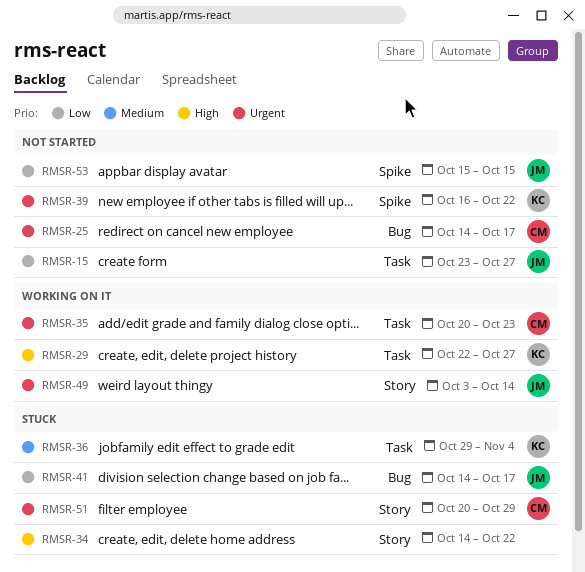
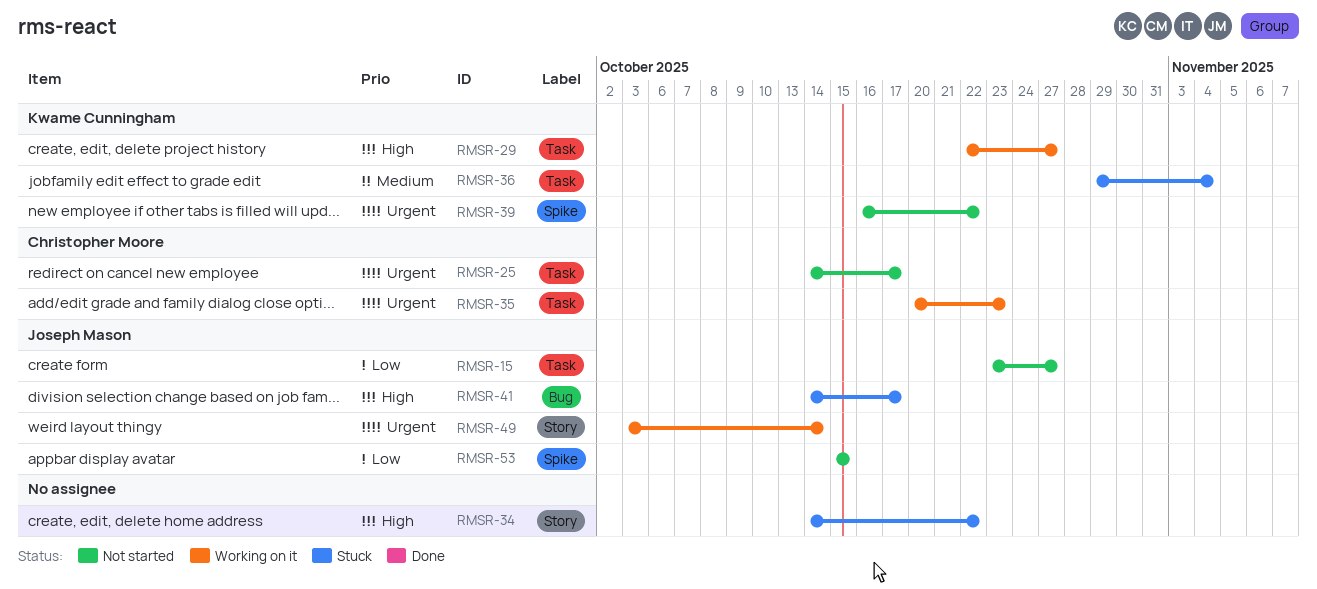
RMSR-25, label: Bug -> Task
RMSR-41, priority: Low -> High
RMSR-51: present -> none

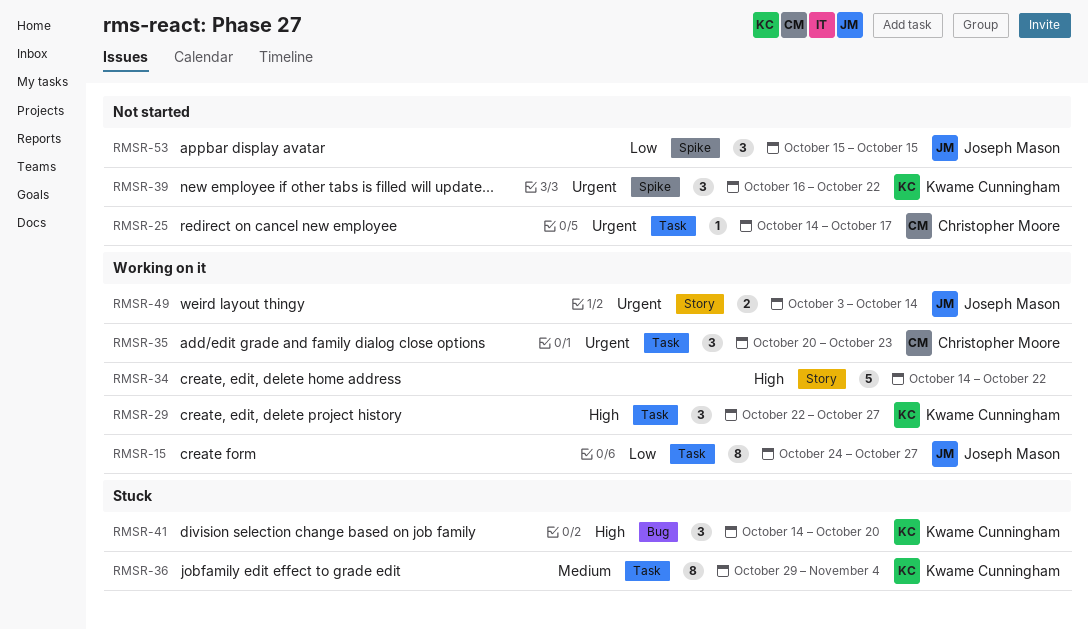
RMSR-15, status: Not started -> Working on it
RMSR-15, start: Oct 23 -> Oct 24
RMSR-34, status: Stuck -> Working on it
RMSR-41, owner: Joseph Mason -> Kwame Cunningham
RMSR-41, due: Oct 17 -> Oct 20

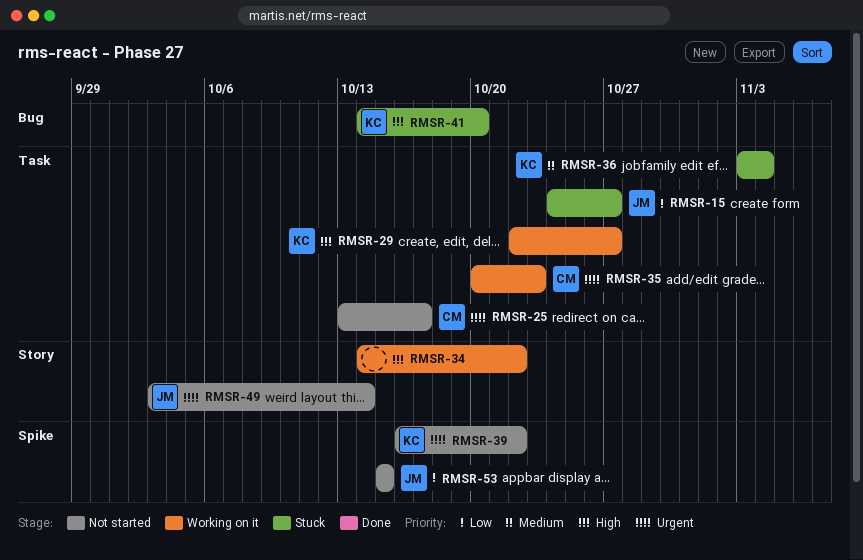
RMSR-15, status: Working on it -> Stuck
RMSR-25, start: Oct 14 -> Oct 13
RMSR-36, start: Oct 29 -> Nov 3
RMSR-49, status: Working on it -> Not started

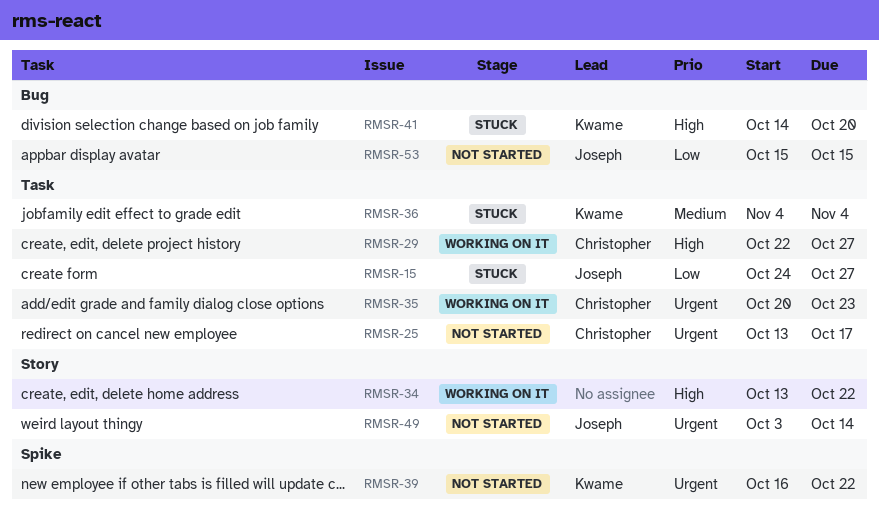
RMSR-29, owner: Kwame -> Christopher
RMSR-34, start: Oct 14 -> Oct 13
RMSR-36, start: Nov 3 -> Nov 4
RMSR-53, label: Spike -> Bug

